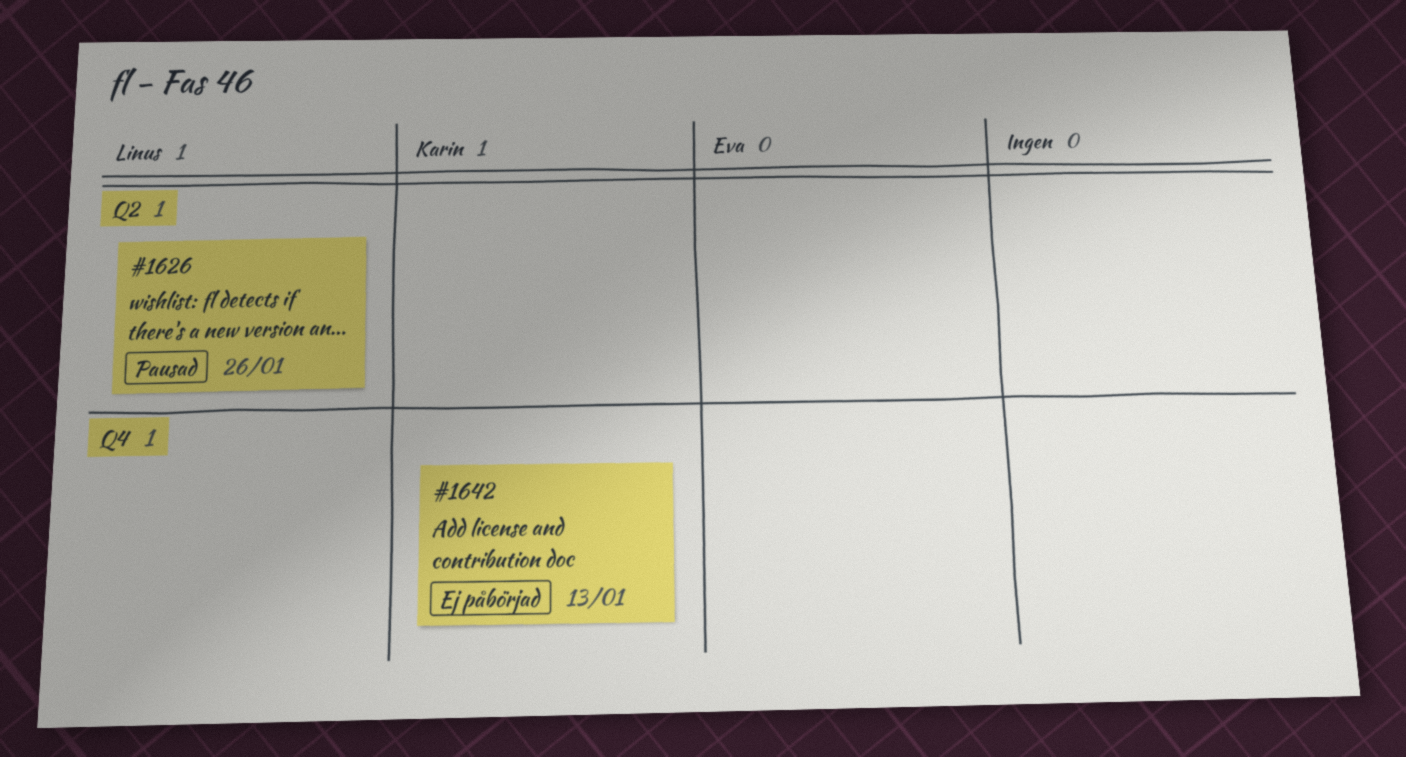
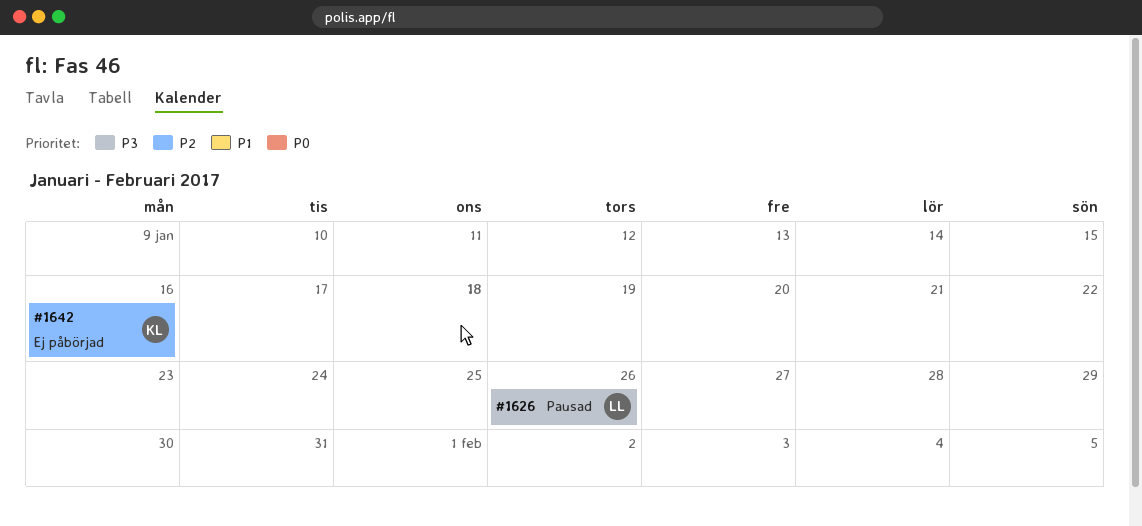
#1642, due: Jan 13 -> Jan 16

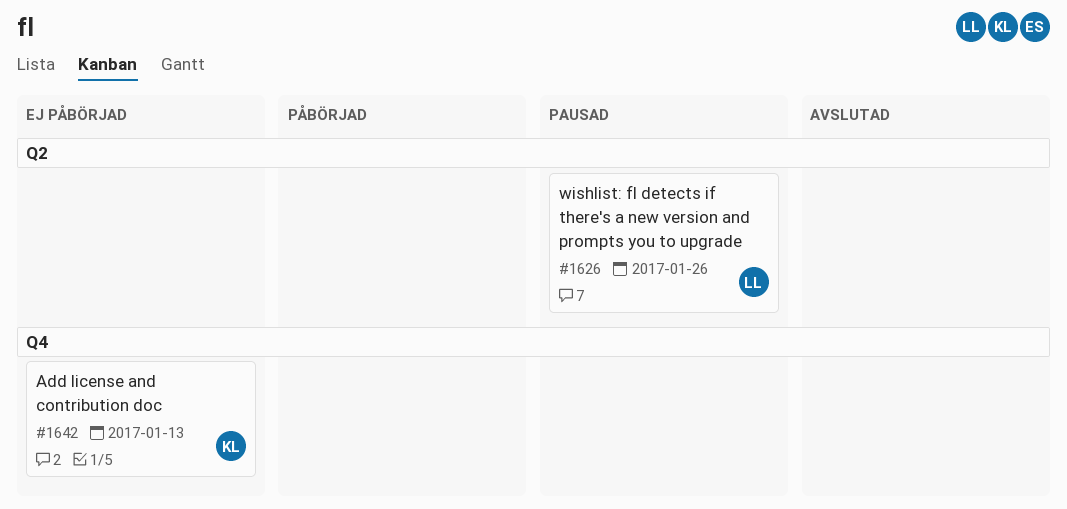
#1642, due: Jan 16 -> Jan 13

